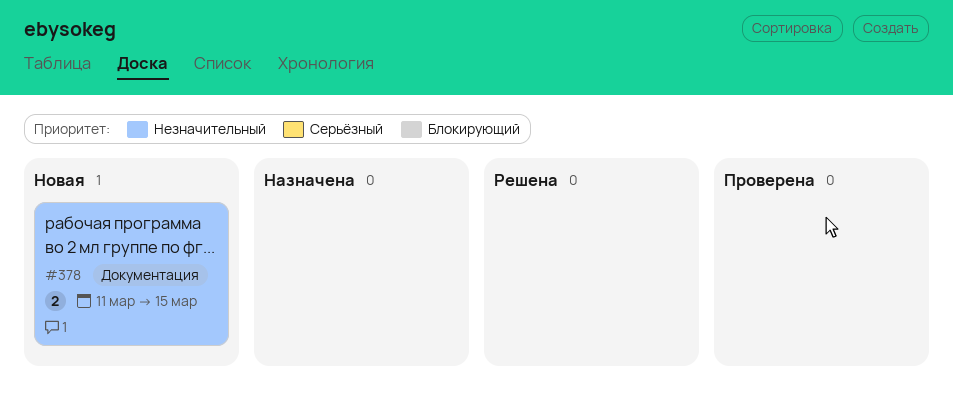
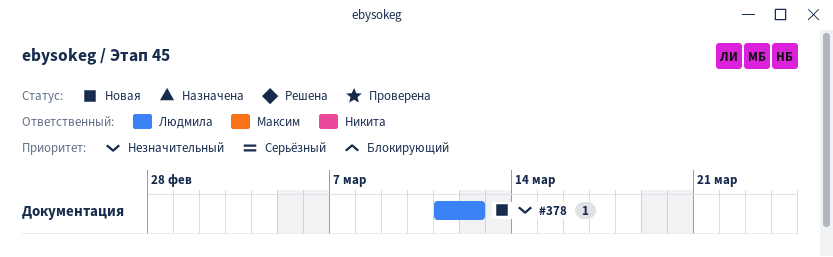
#378, estimate: 2 -> 1
#378, due: Mar 15 -> Mar 12

